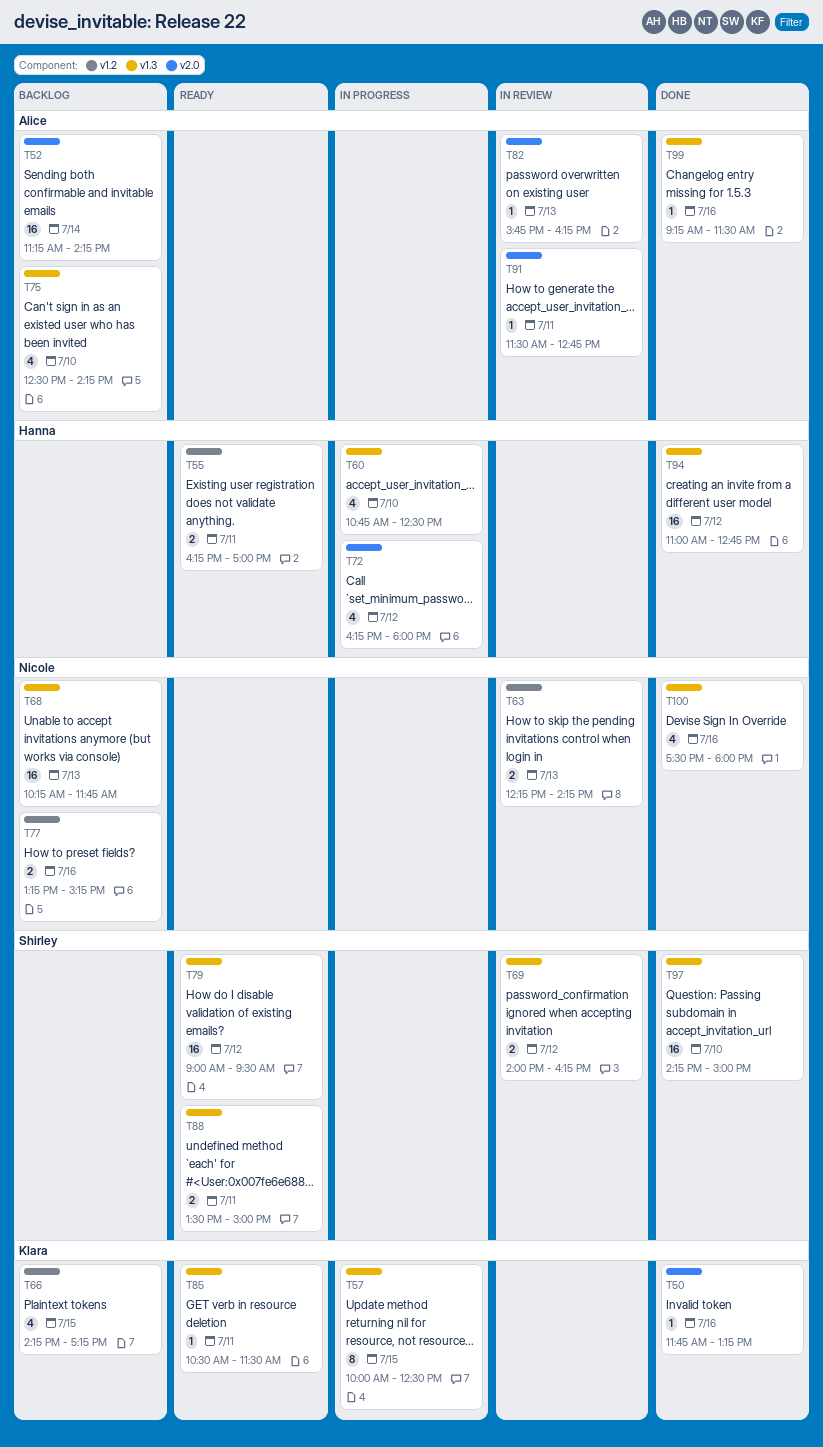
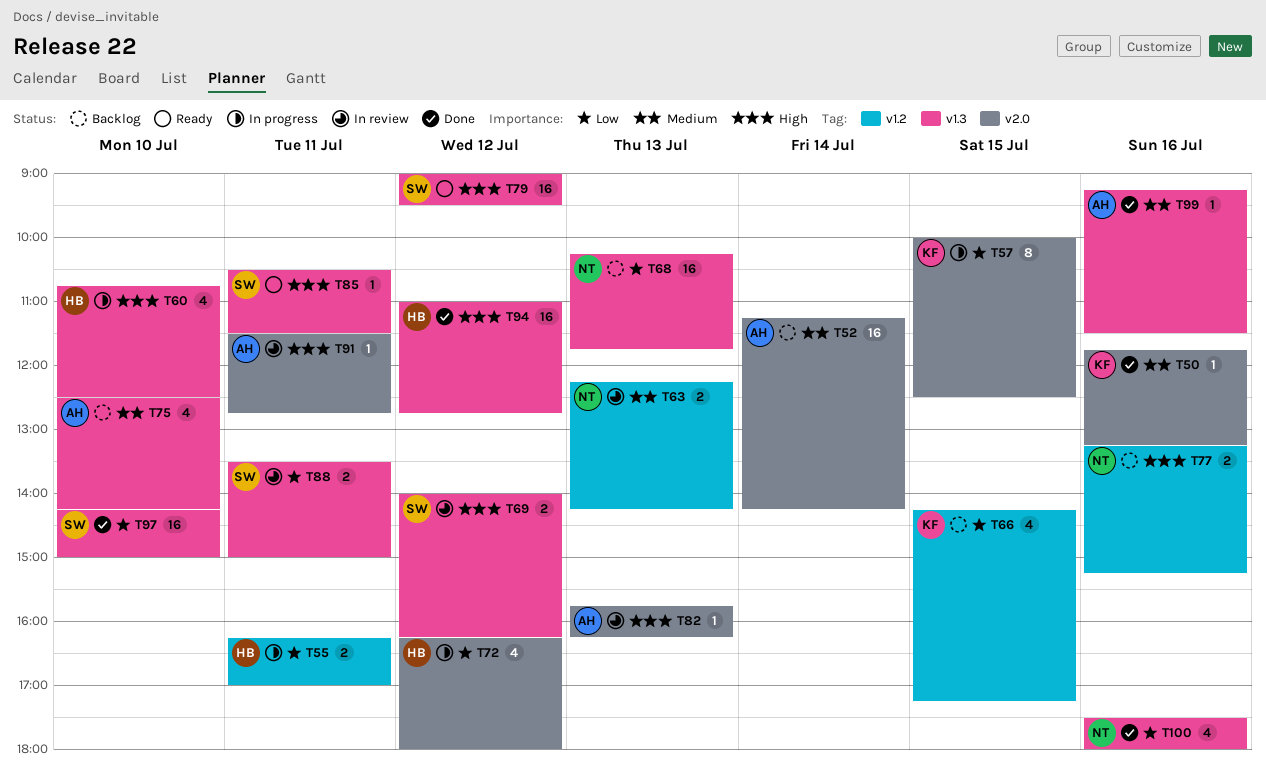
T55, status: Ready -> In progress
T57, label: v1.3 -> v2.0
T85, owner: Klara -> Shirley
T88, status: Ready -> In review

